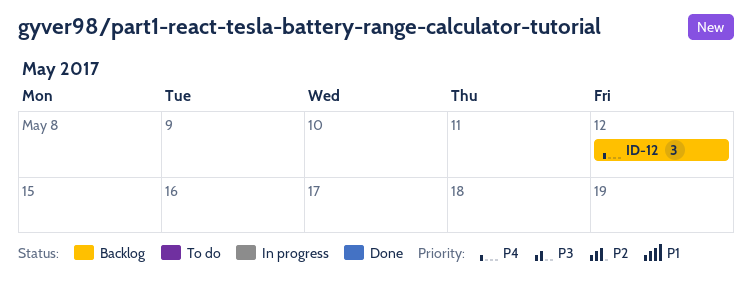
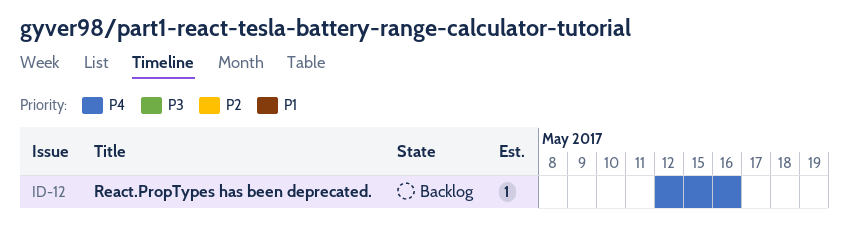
ID-12, estimate: 3 -> 1
ID-12, due: May 12 -> May 16

